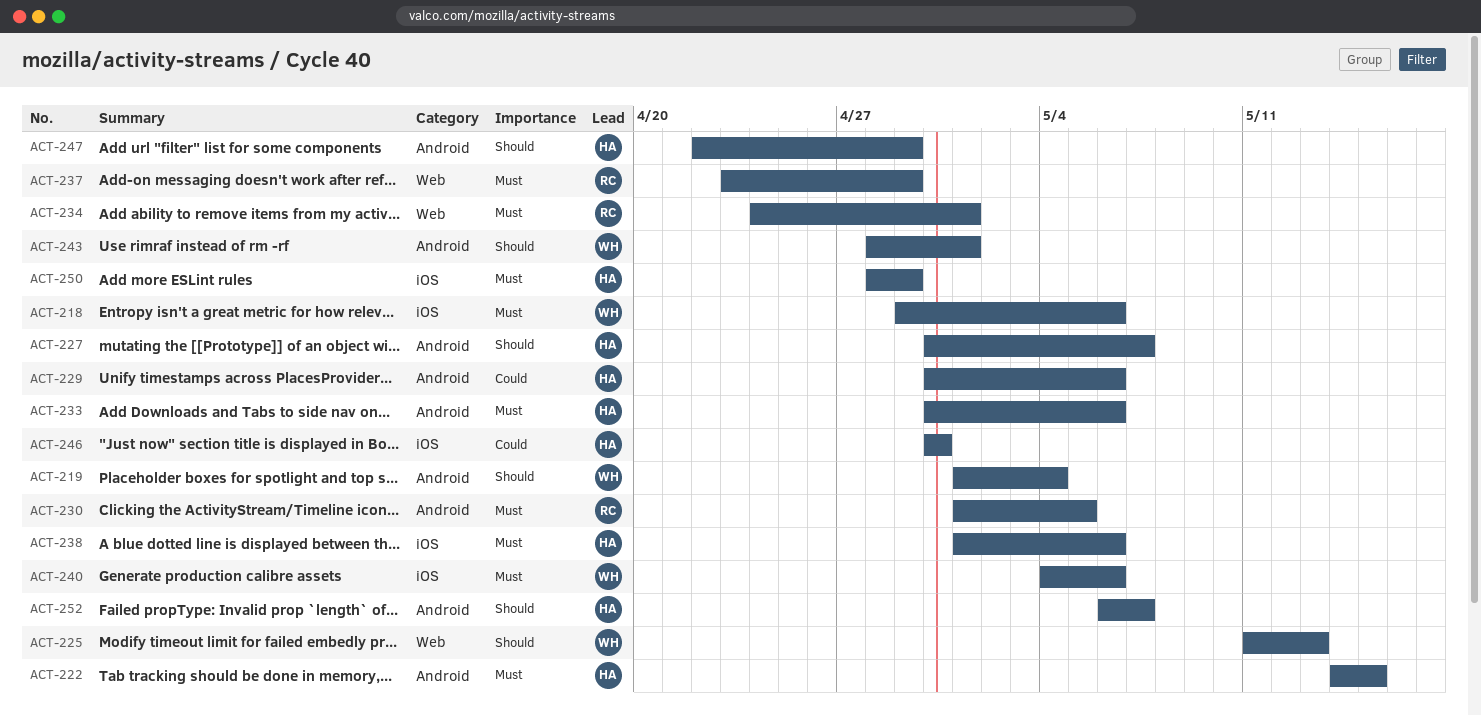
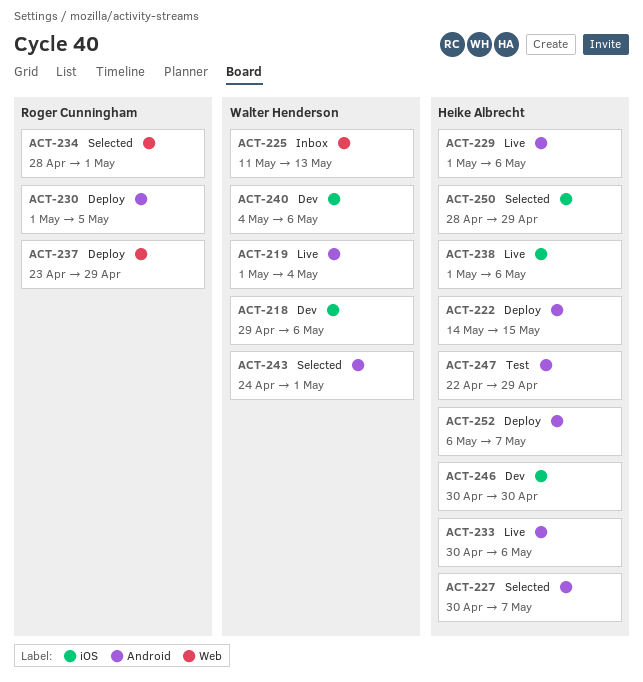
ACT-229, start: Apr 30 -> May 1
ACT-234, start: Apr 24 -> Apr 28
ACT-243, start: Apr 28 -> Apr 24

